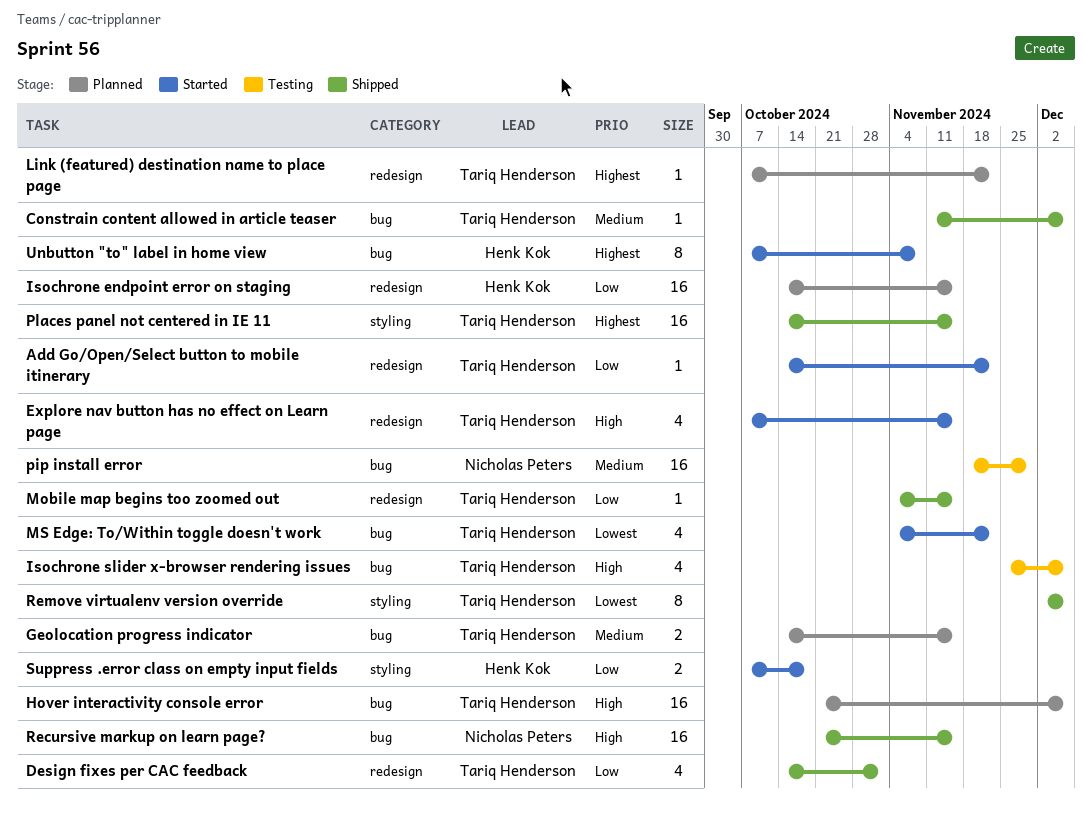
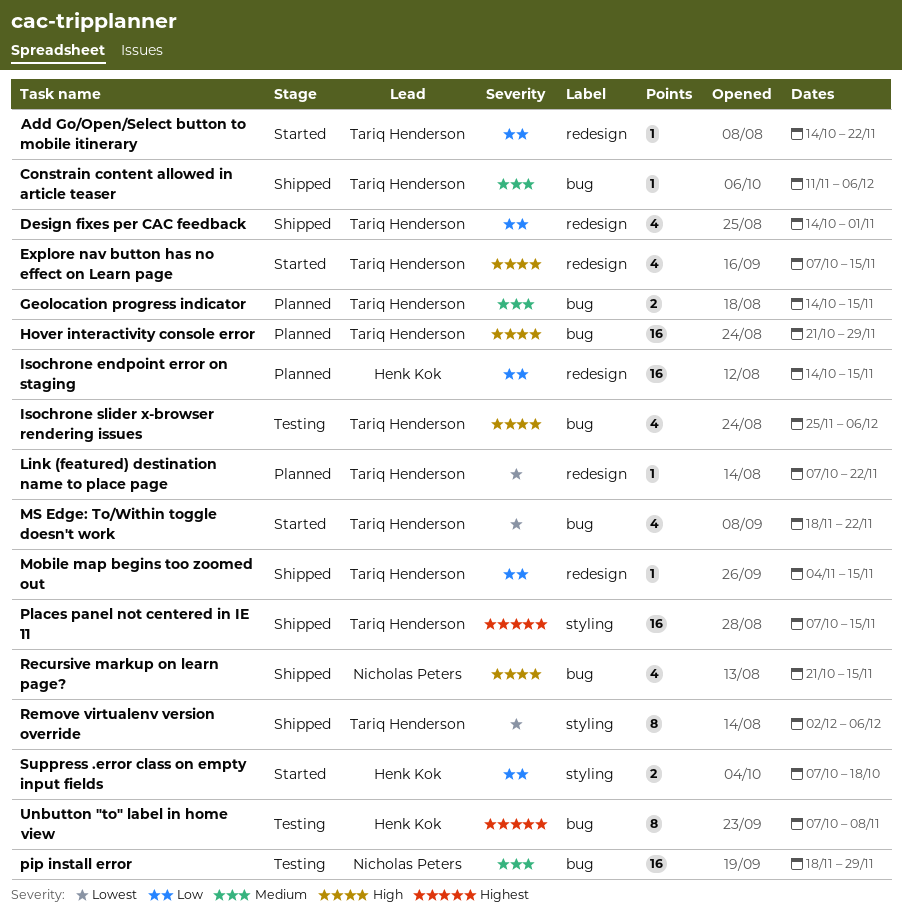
Hover interactivity console error, due: Dec 6 -> Nov 29
Link (featured) destination name to place page, priority: Highest -> Lowest
MS Edge: To/Within toggle doesn't work, start: Nov 4 -> Nov 18
Places panel not centered in IE 11, start: Oct 14 -> Oct 7
Recursive markup on learn page?, estimate: 16 -> 4
Unbutton "to" label in home view, status: Started -> Testing

